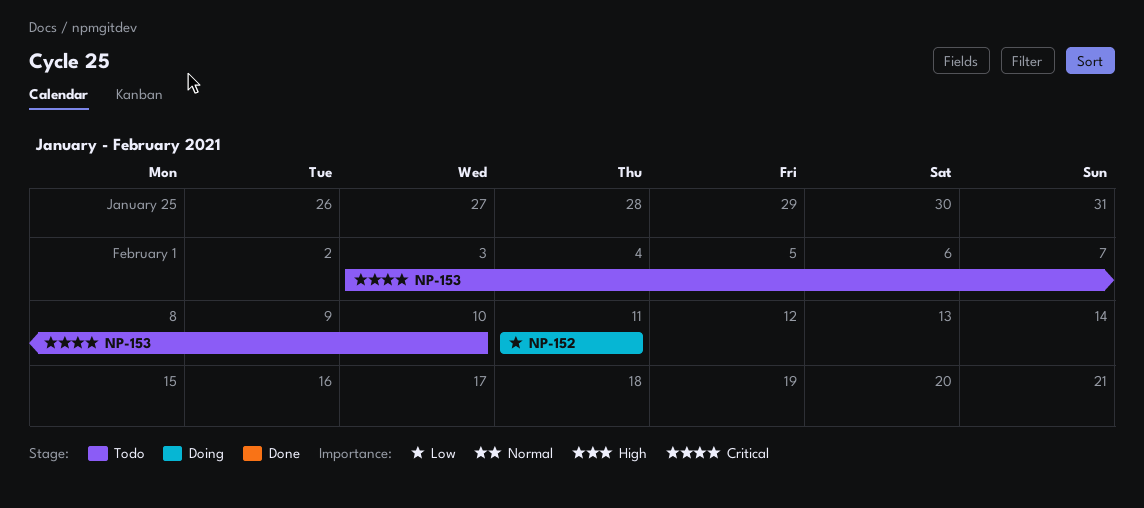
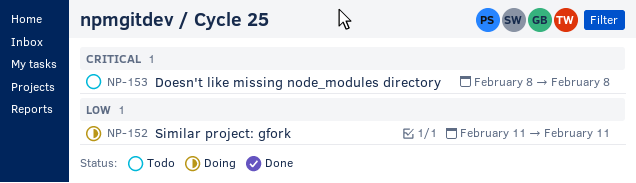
NP-153, start: Feb 3 -> Feb 8
NP-153, due: Feb 10 -> Feb 8

